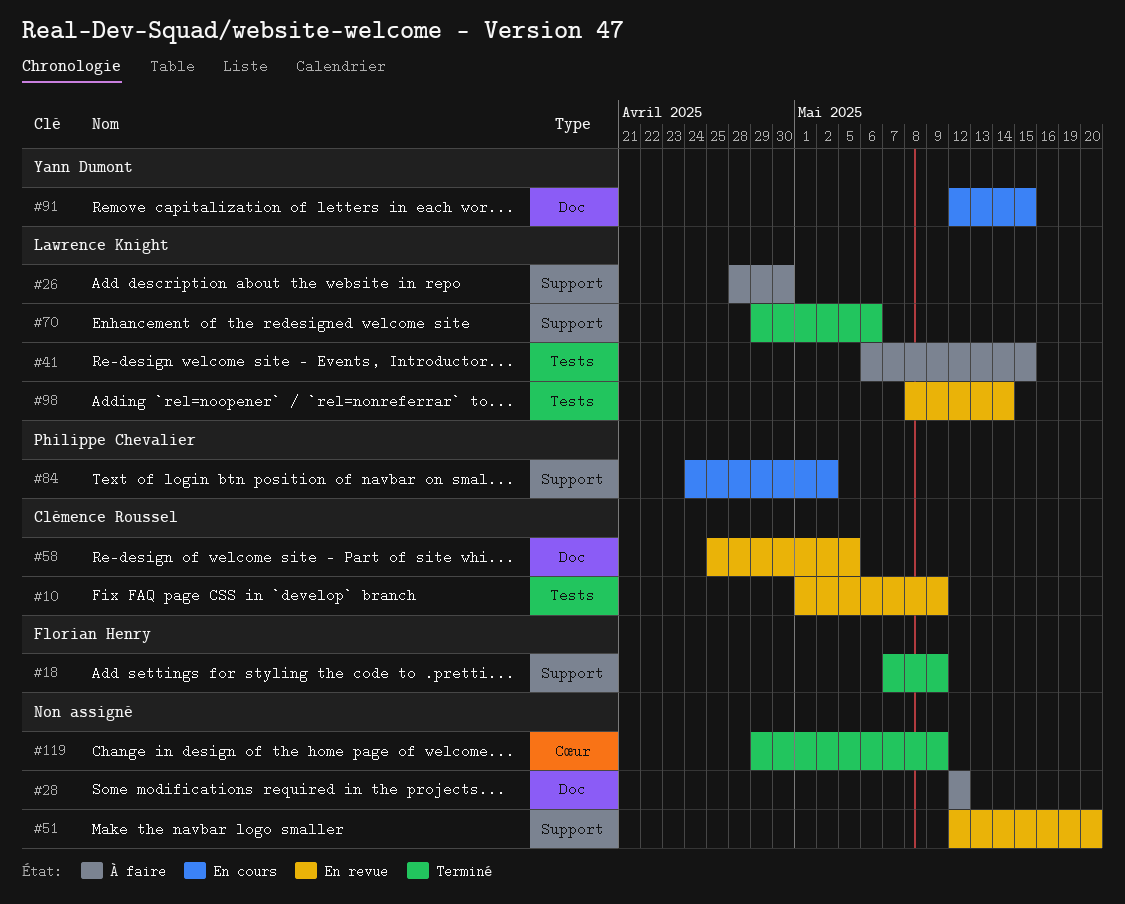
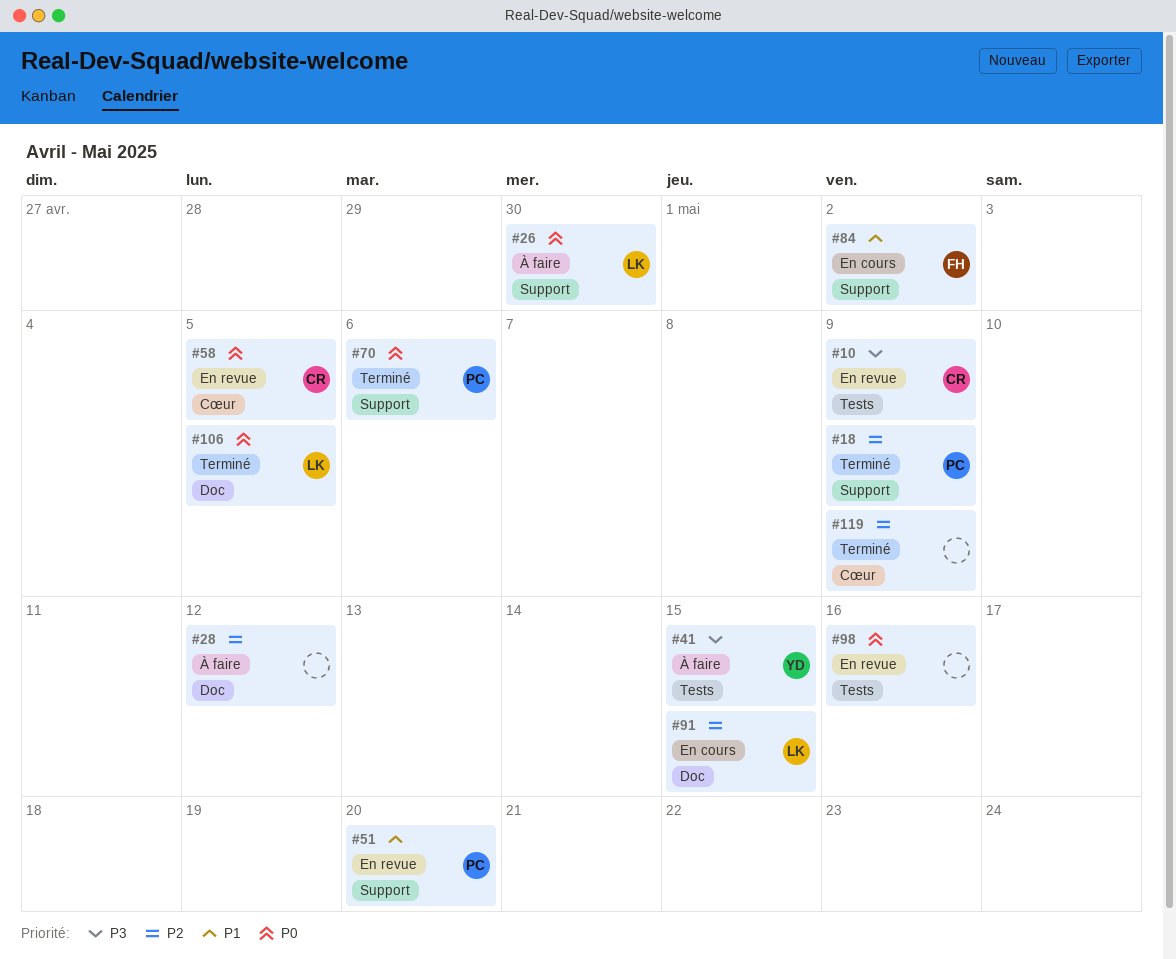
#18, owner: Florian Henry -> Philippe Chevalier
#41, owner: Lawrence Knight -> Yann Dumont
#51, owner: none -> Philippe Chevalier
#58, label: Doc -> Cœur
#70, owner: Lawrence Knight -> Philippe Chevalier
#84, owner: Philippe Chevalier -> Florian Henry
#91, owner: Yann Dumont -> Lawrence Knight
#98, owner: Lawrence Knight -> none
#98, due: May 14 -> May 16
#106: none -> present

